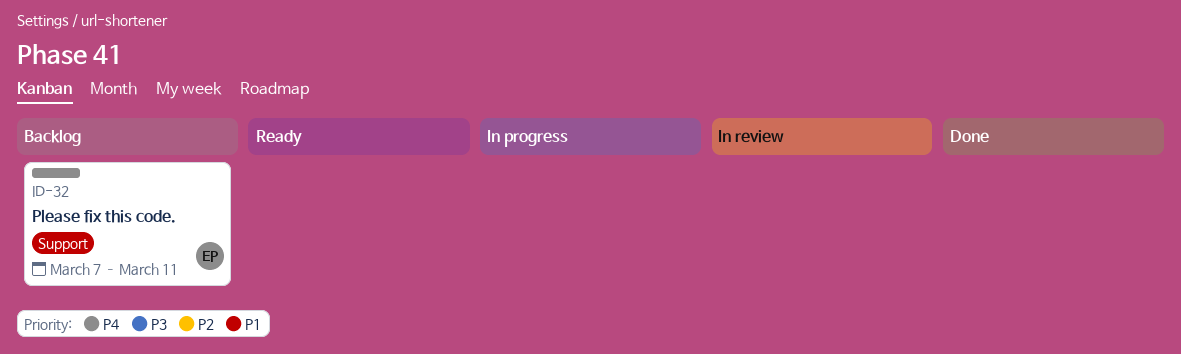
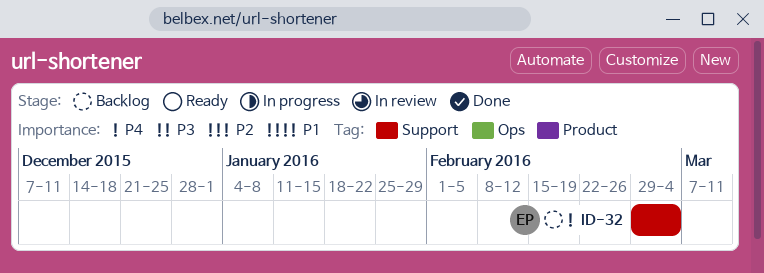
ID-32, start: Mar 7 -> Feb 29
ID-32, due: Mar 11 -> Mar 4

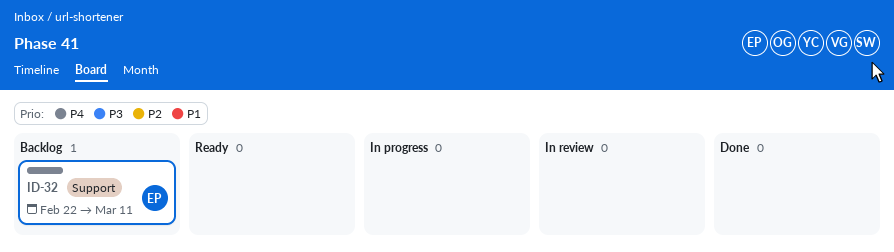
ID-32, start: Feb 29 -> Feb 22
ID-32, due: Mar 4 -> Mar 11

